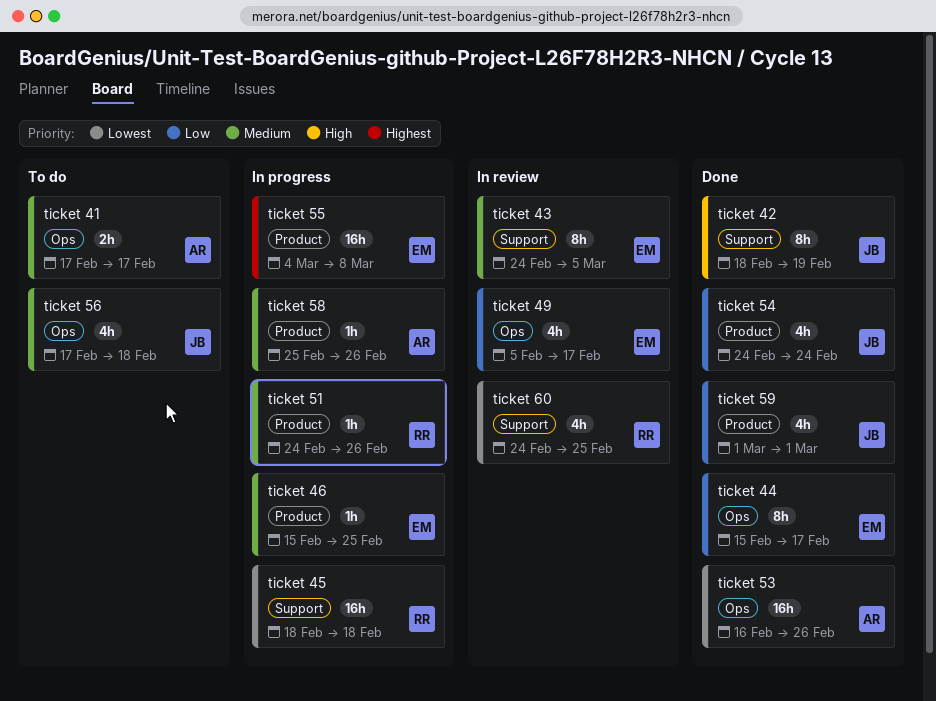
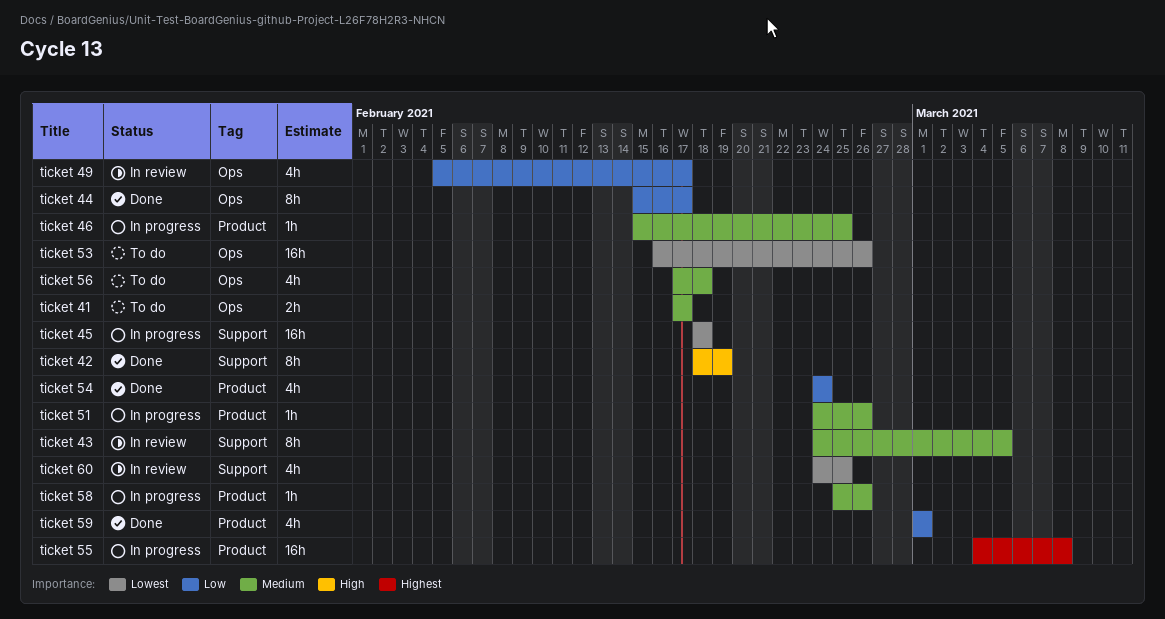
ticket 53, status: Done -> To do

